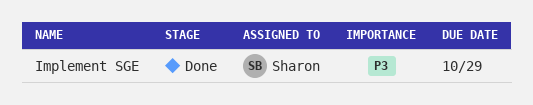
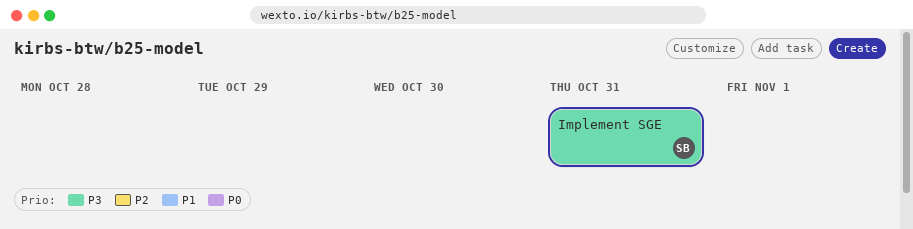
Implement SGE, due: Oct 29 -> Oct 31

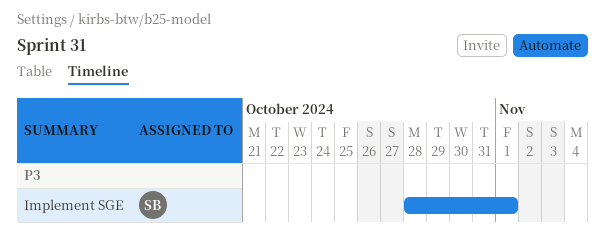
Implement SGE, due: Oct 31 -> Nov 1

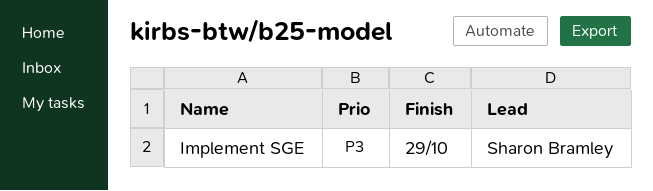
Implement SGE, due: Nov 1 -> Oct 29

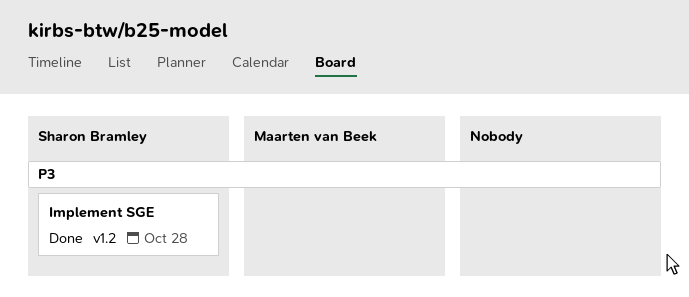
Implement SGE, due: Oct 29 -> Oct 28

